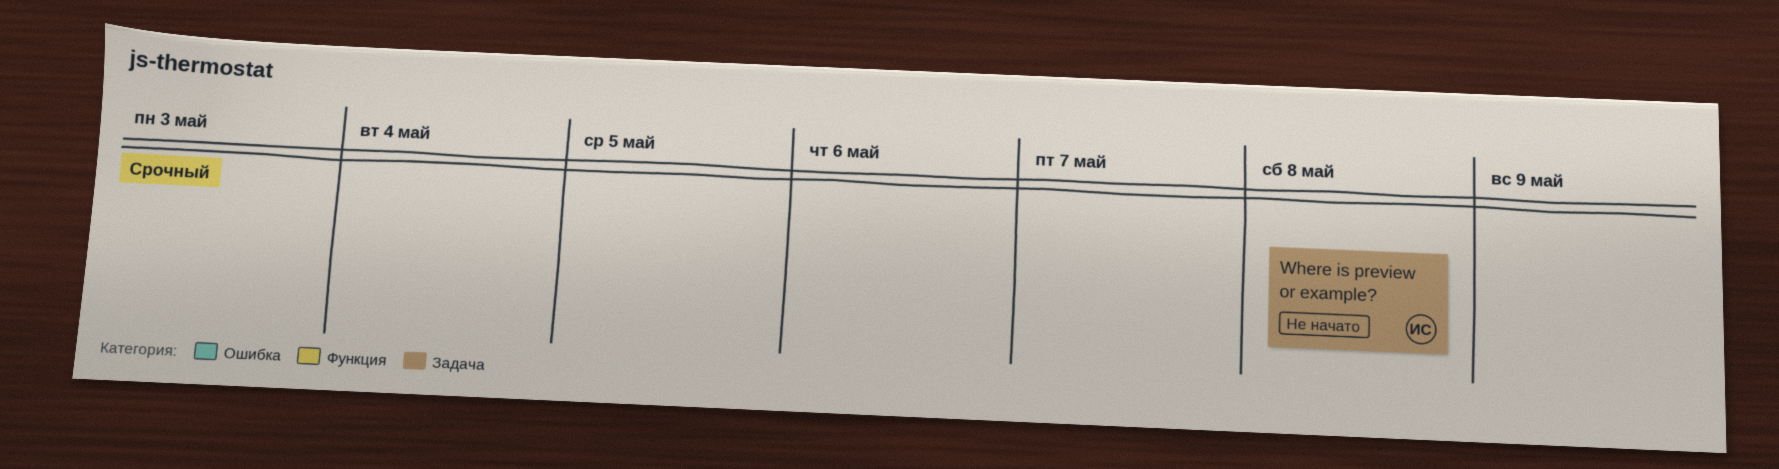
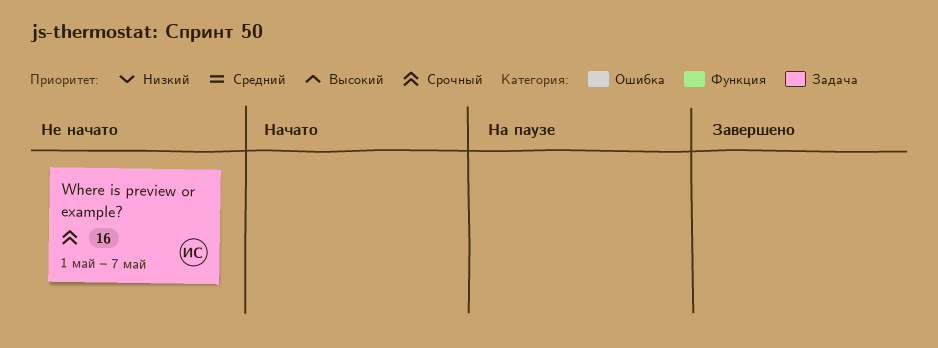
Where is preview or example?, due: May 8 -> May 7

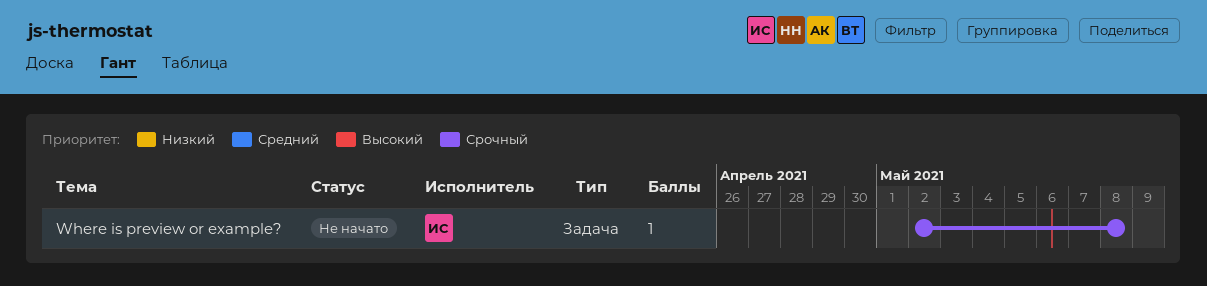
Where is preview or example?, estimate: 16 -> 1
Where is preview or example?, start: May 1 -> May 2
Where is preview or example?, due: May 7 -> May 8

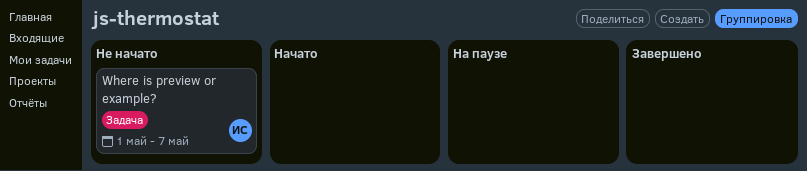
Where is preview or example?, start: May 2 -> May 1
Where is preview or example?, due: May 8 -> May 7

